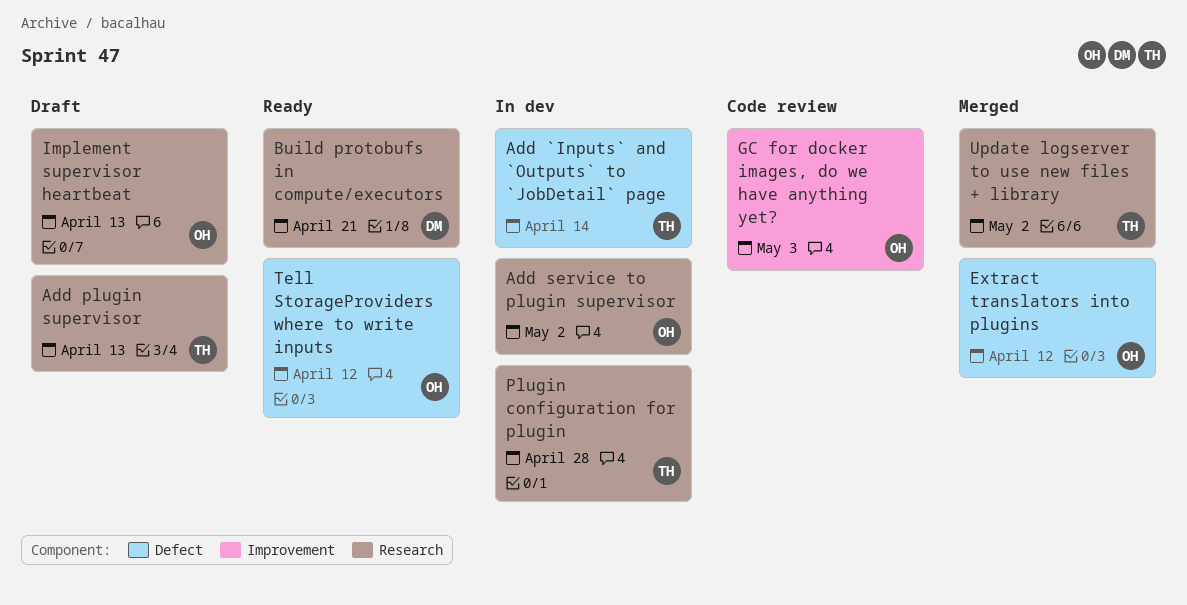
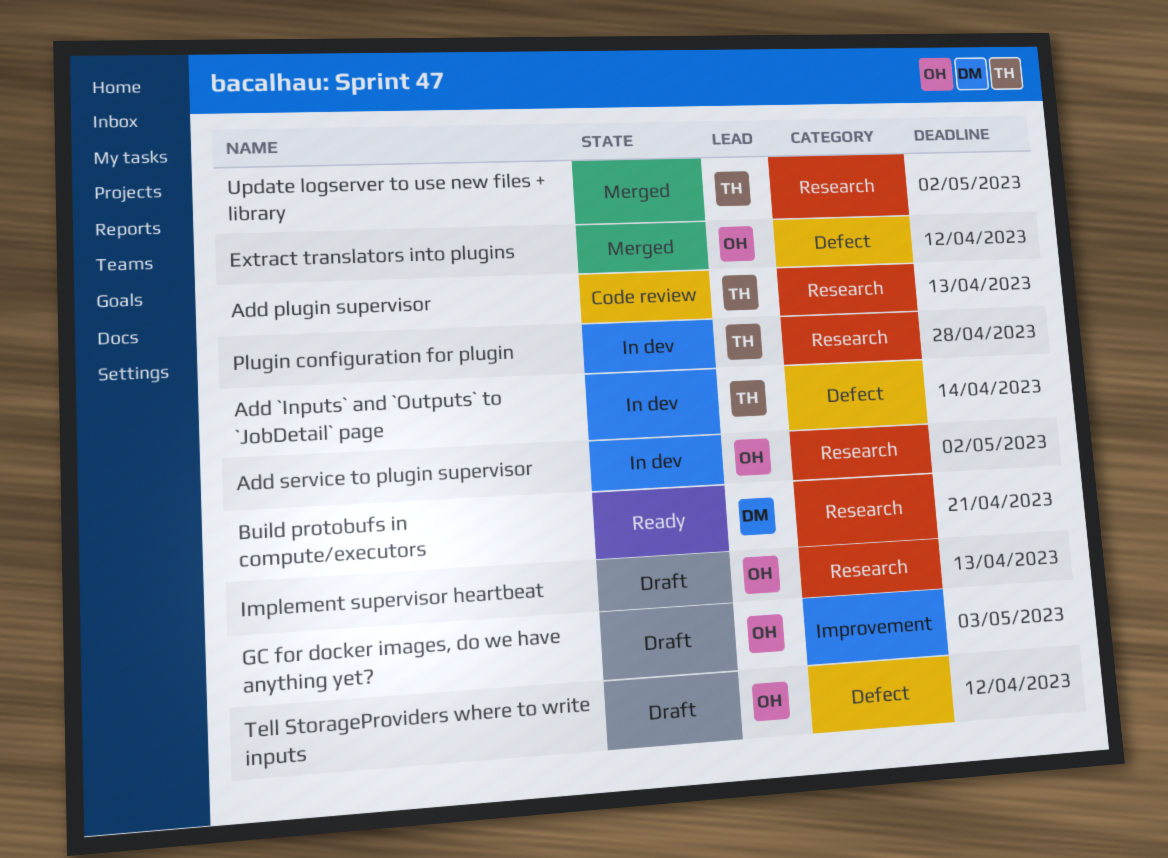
Add plugin supervisor, status: Draft -> Code review
GC for docker images, do we have anything yet?, status: Code review -> Draft
Tell StorageProviders where to write inputs, status: Ready -> Draft

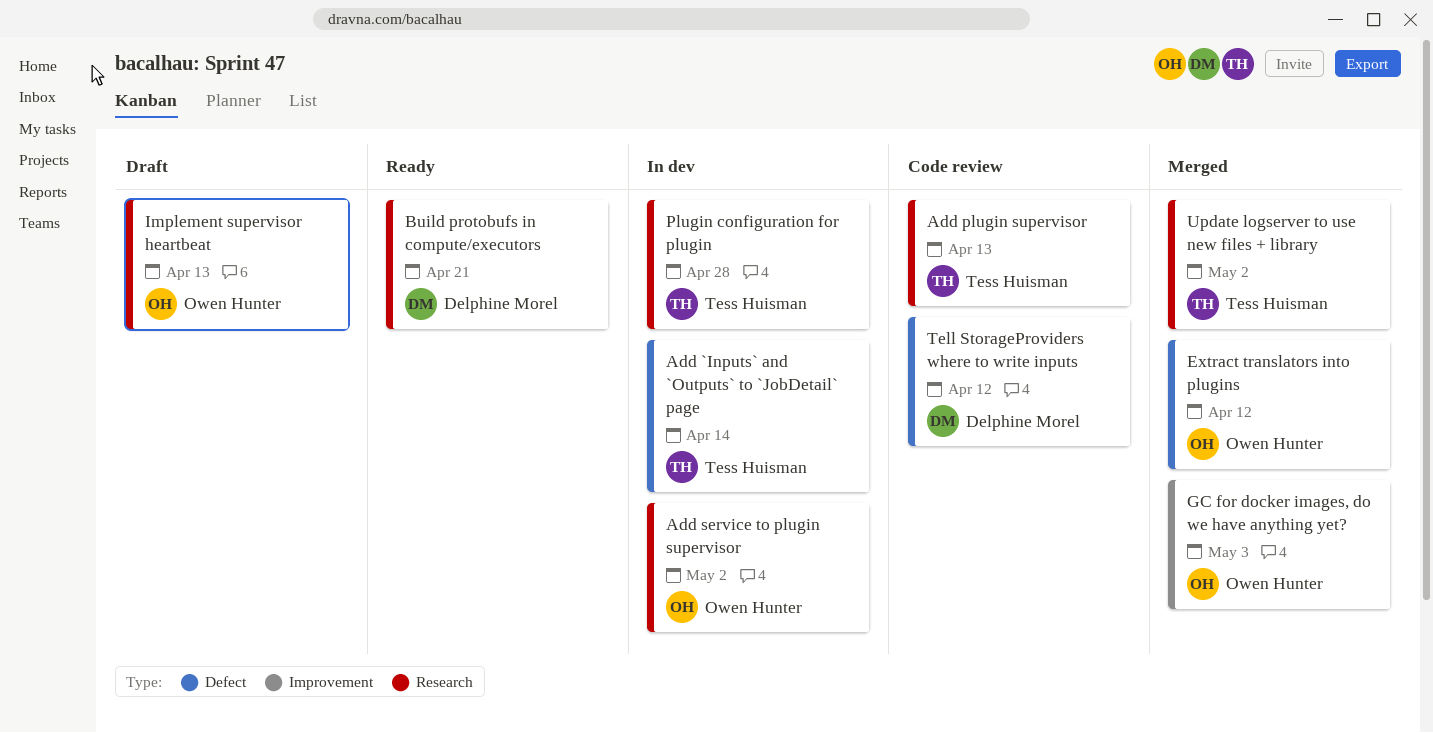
GC for docker images, do we have anything yet?, status: Draft -> Merged
Tell StorageProviders where to write inputs, status: Draft -> Code review
Tell StorageProviders where to write inputs, owner: Owen Hunter -> Delphine Morel

